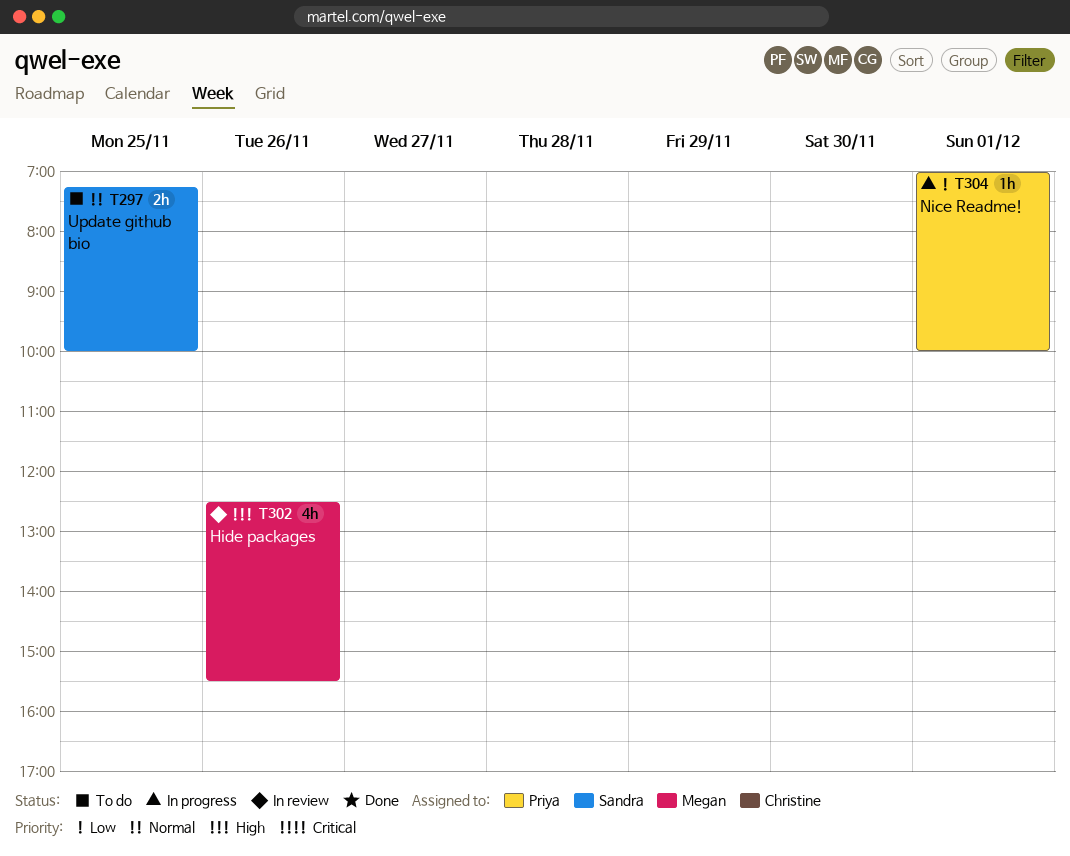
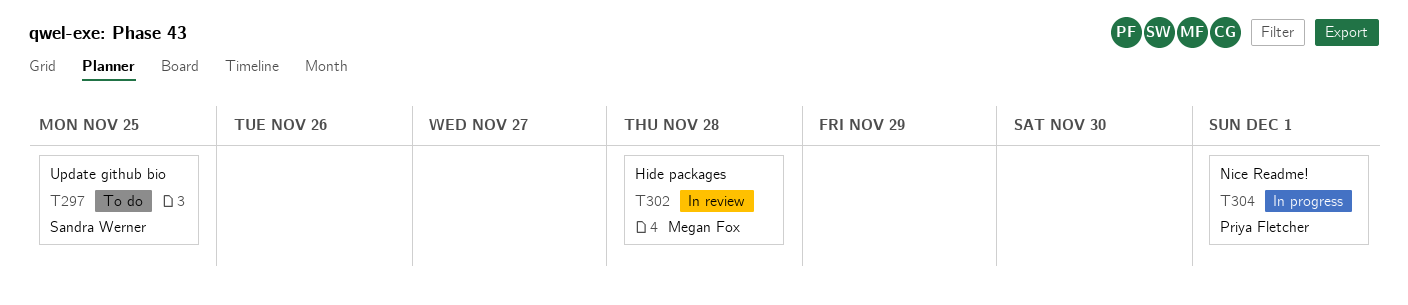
T302, day: Nov 26 -> Nov 28

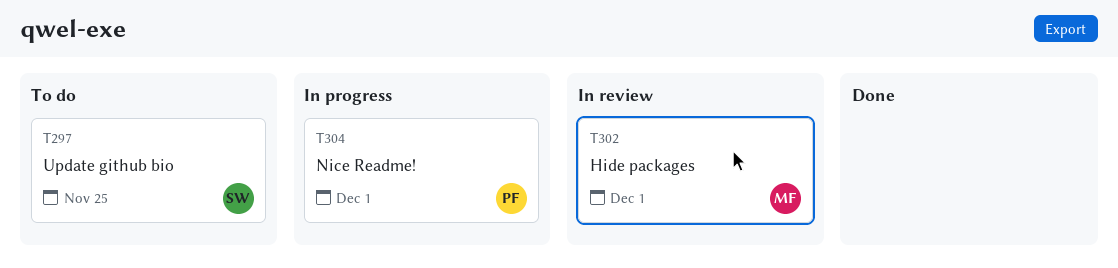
T302, day: Nov 28 -> Dec 1

